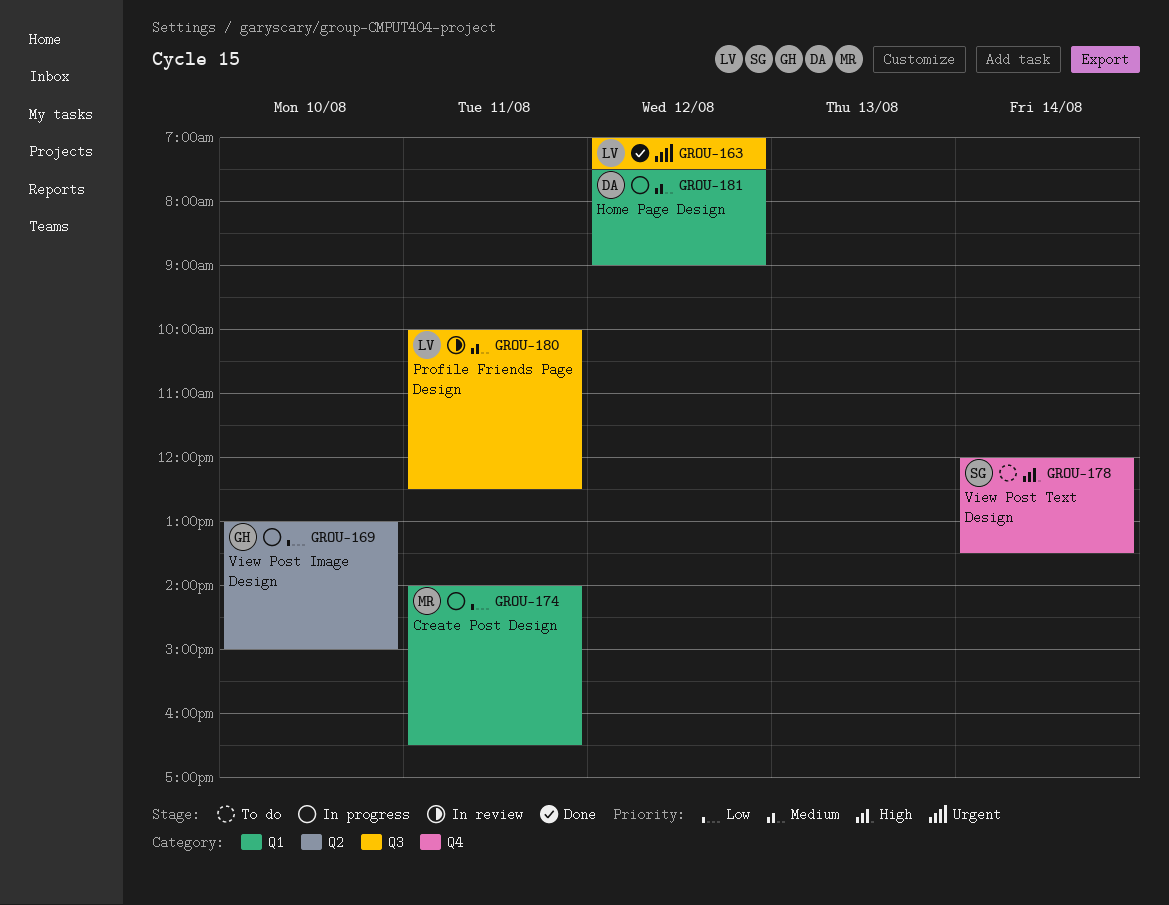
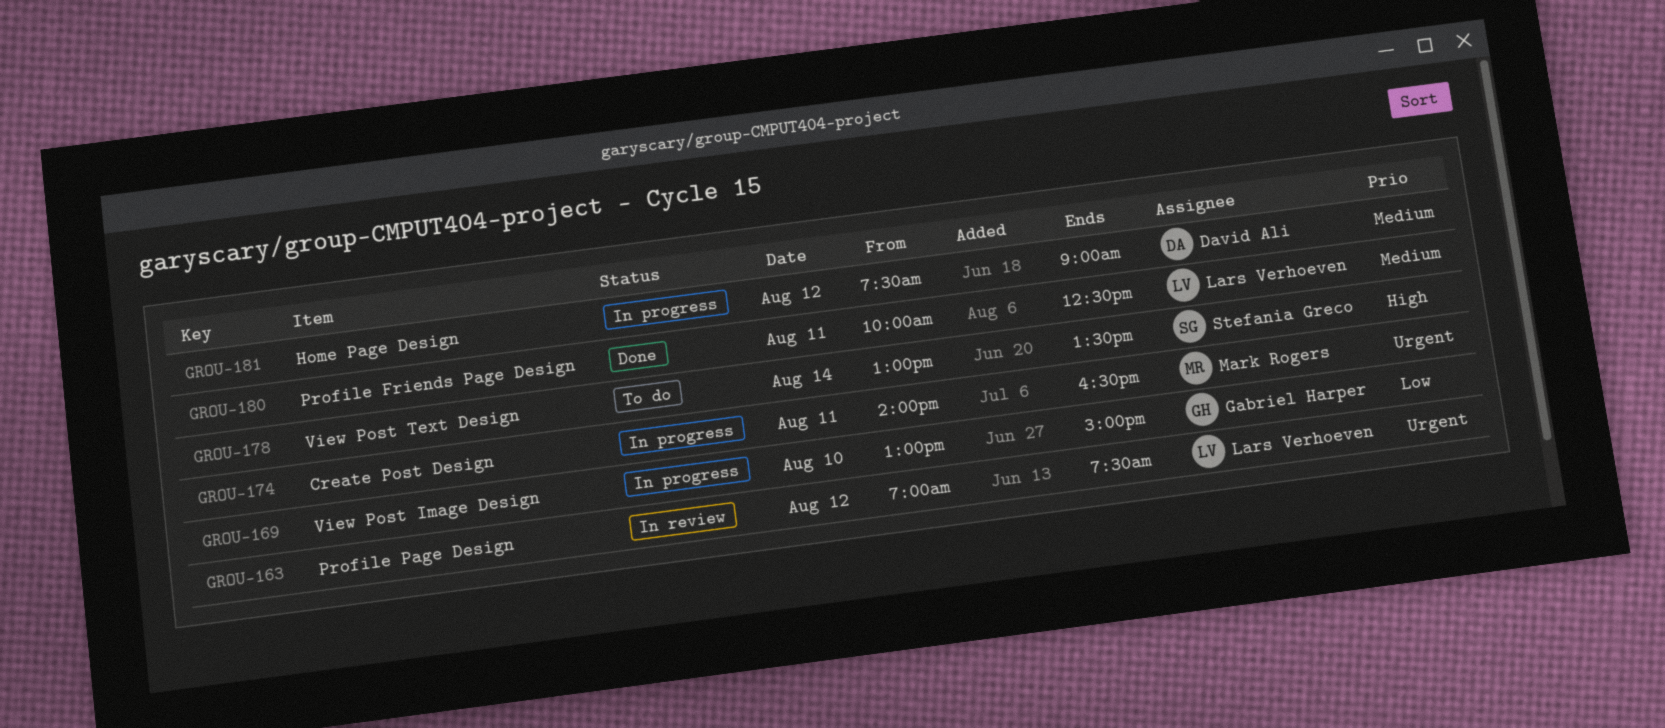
GROU-163, status: Done -> In review
GROU-174, priority: Low -> Urgent
GROU-178, begins: 12:00 -> 13:00
GROU-180, status: In review -> Done

